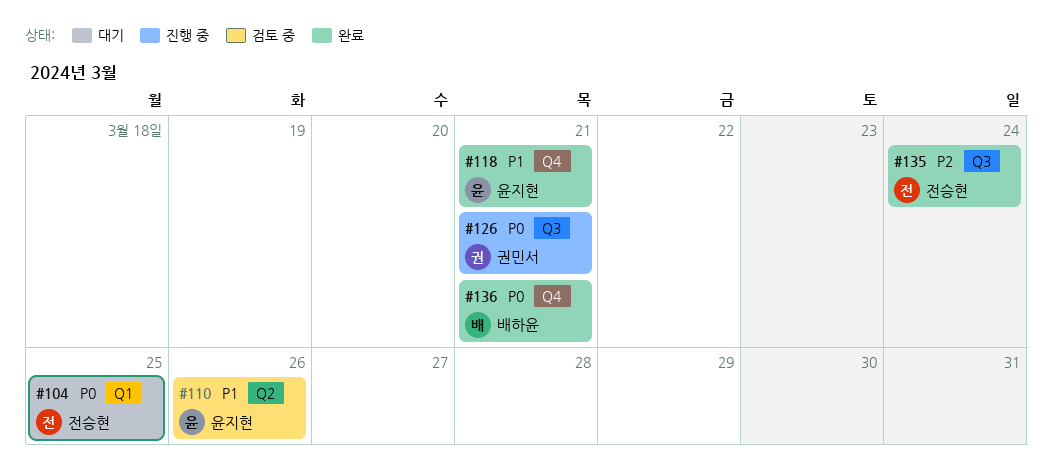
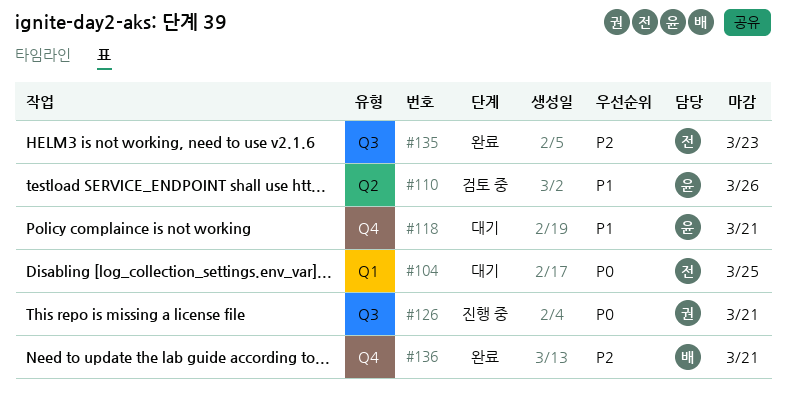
#118, status: 완료 -> 대기
#135, due: Mar 24 -> Mar 23
#136, priority: P0 -> P2

